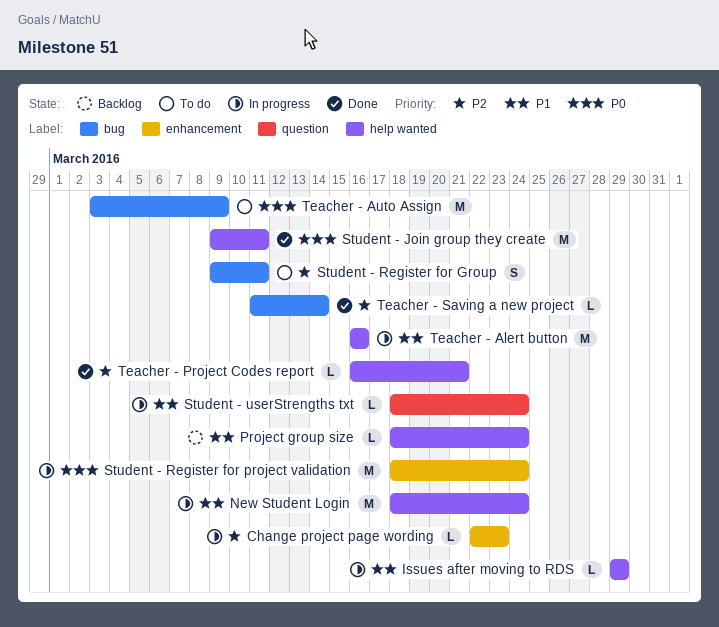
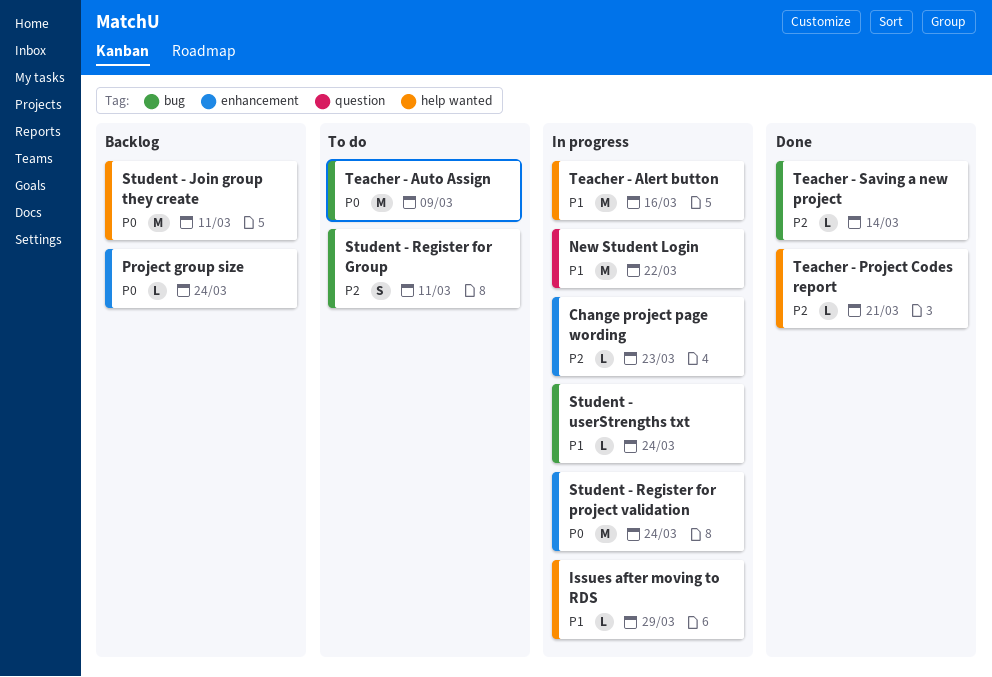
New Student Login, label: help wanted -> question
New Student Login, due: Mar 24 -> Mar 22
Project group size, priority: P1 -> P0
Project group size, label: help wanted -> enhancement
Student - Join group they create, status: Done -> Backlog
Student - userStrengths txt, label: question -> bug

